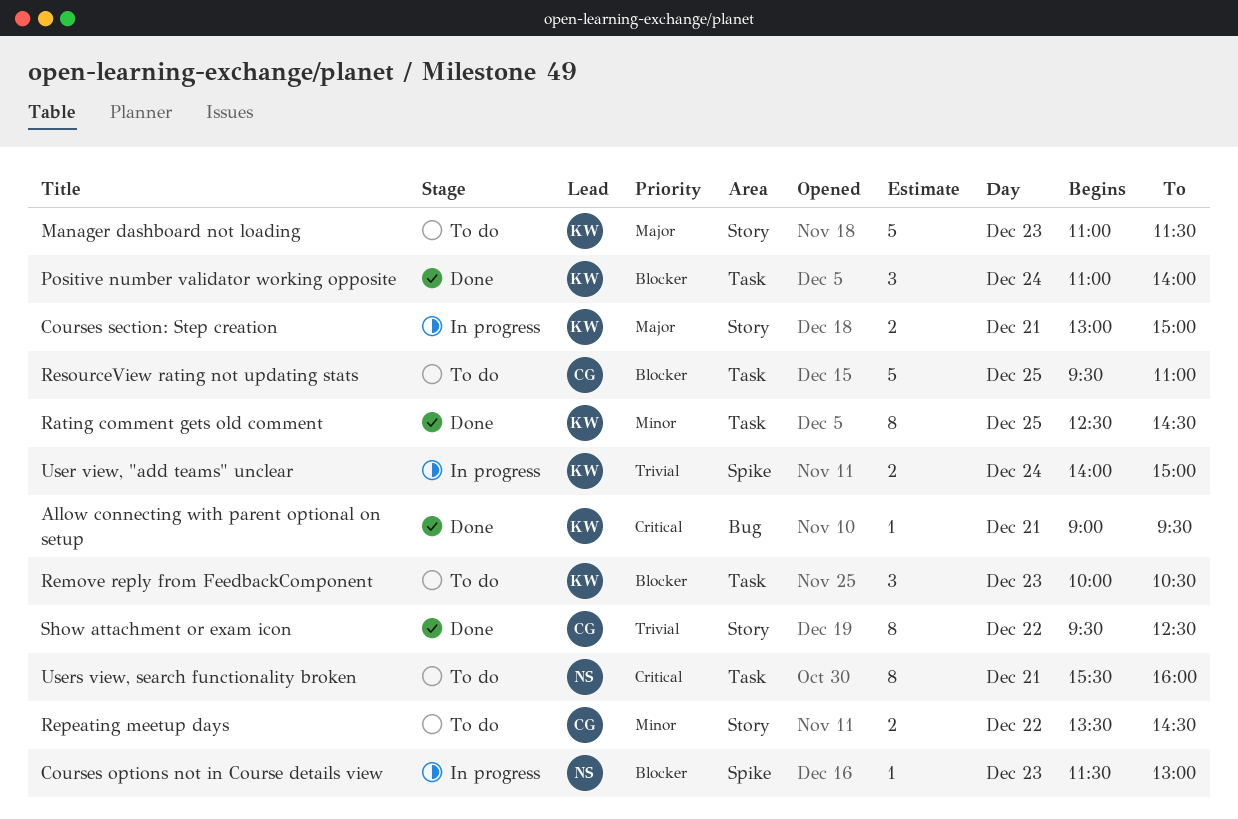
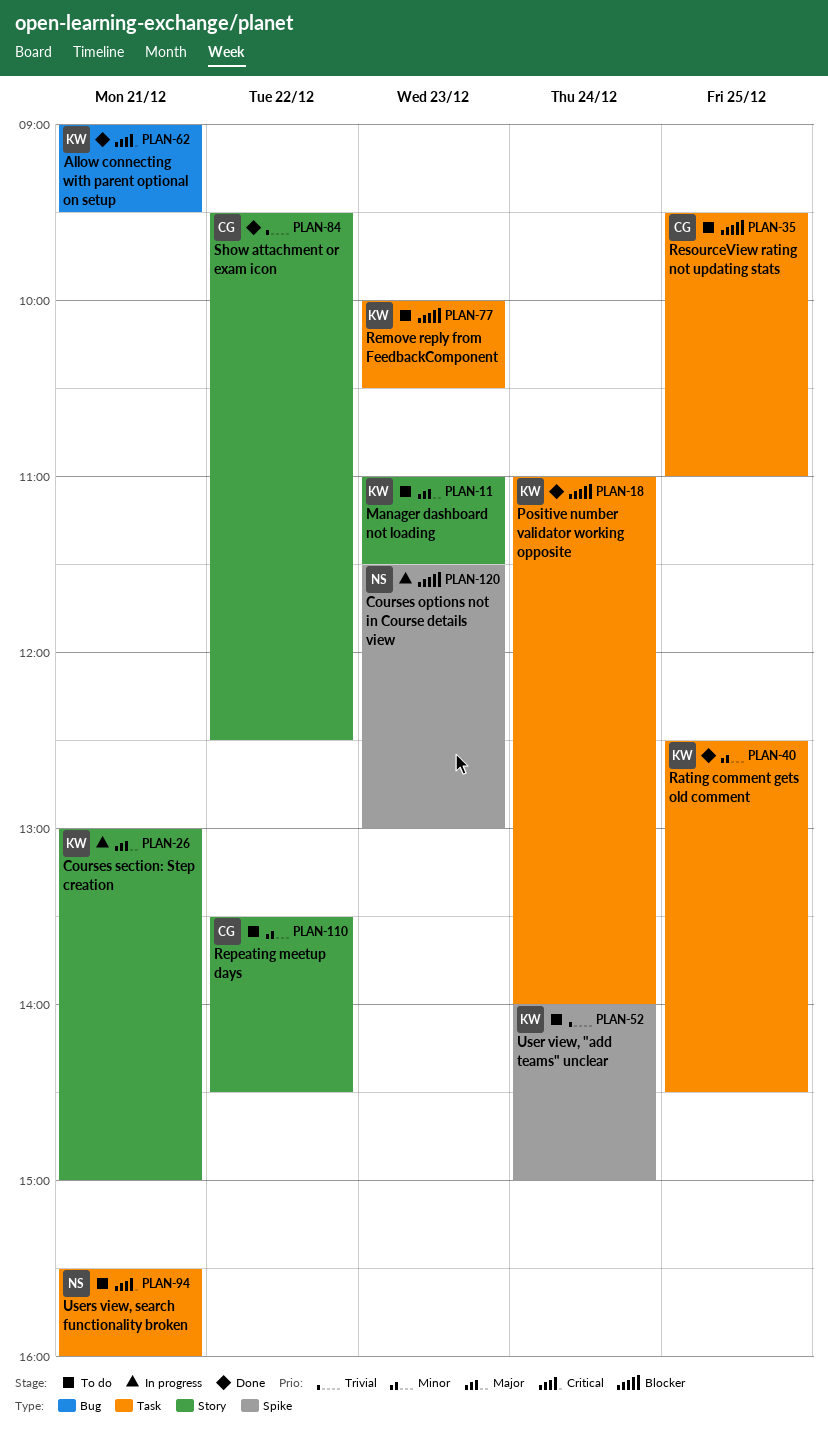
User view, "add teams" unclear, status: In progress -> To do

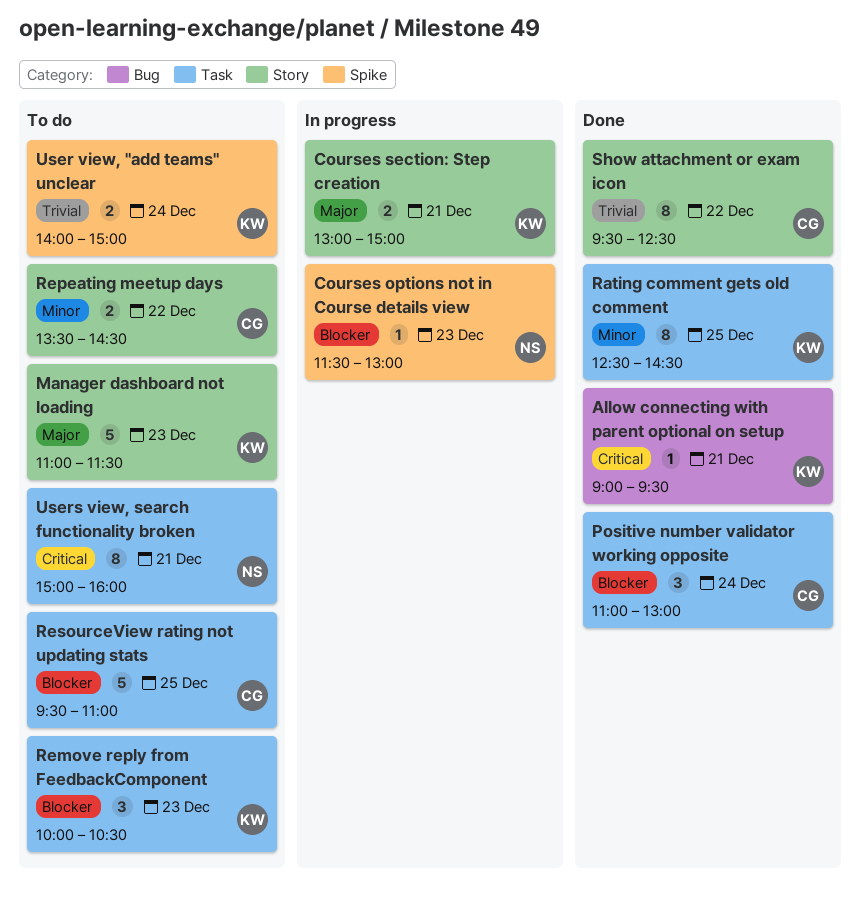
Positive number validator working opposite, owner: KW -> CG
Positive number validator working opposite, ends: 14:00 -> 13:00
Users view, search functionality broken, begins: 15:30 -> 15:00

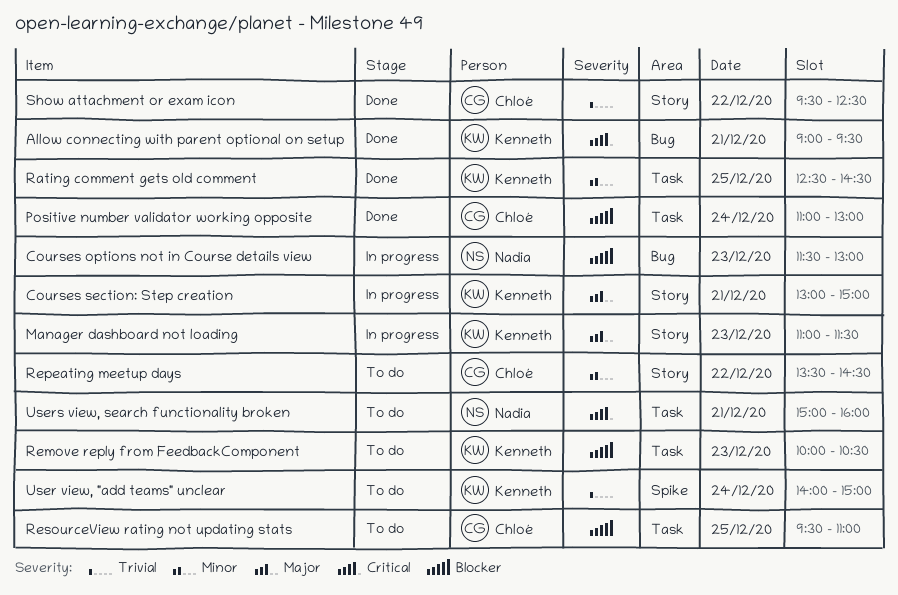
Courses options not in Course details view, label: Spike -> Bug
Manager dashboard not loading, status: To do -> In progress

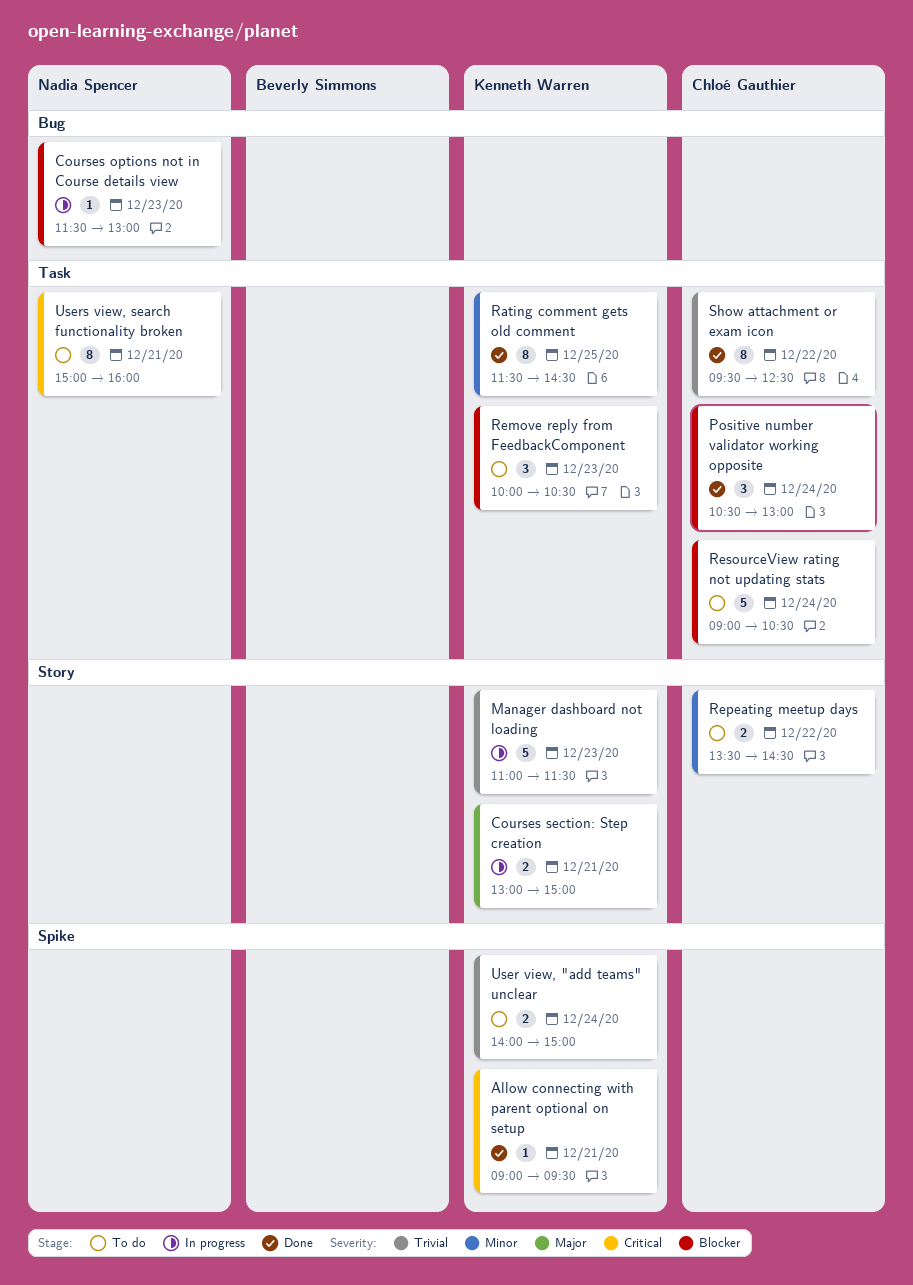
Allow connecting with parent optional on setup, label: Bug -> Spike
Manager dashboard not loading, priority: Major -> Trivial
Positive number validator working opposite, begins: 11:00 -> 10:30
Rating comment gets old comment, begins: 12:30 -> 11:30
ResourceView rating not updating stats, day: Dec 25 -> Dec 24
ResourceView rating not updating stats, begins: 09:30 -> 09:00
ResourceView rating not updating stats, ends: 11:00 -> 10:30
Show attachment or exam icon, label: Story -> Task

